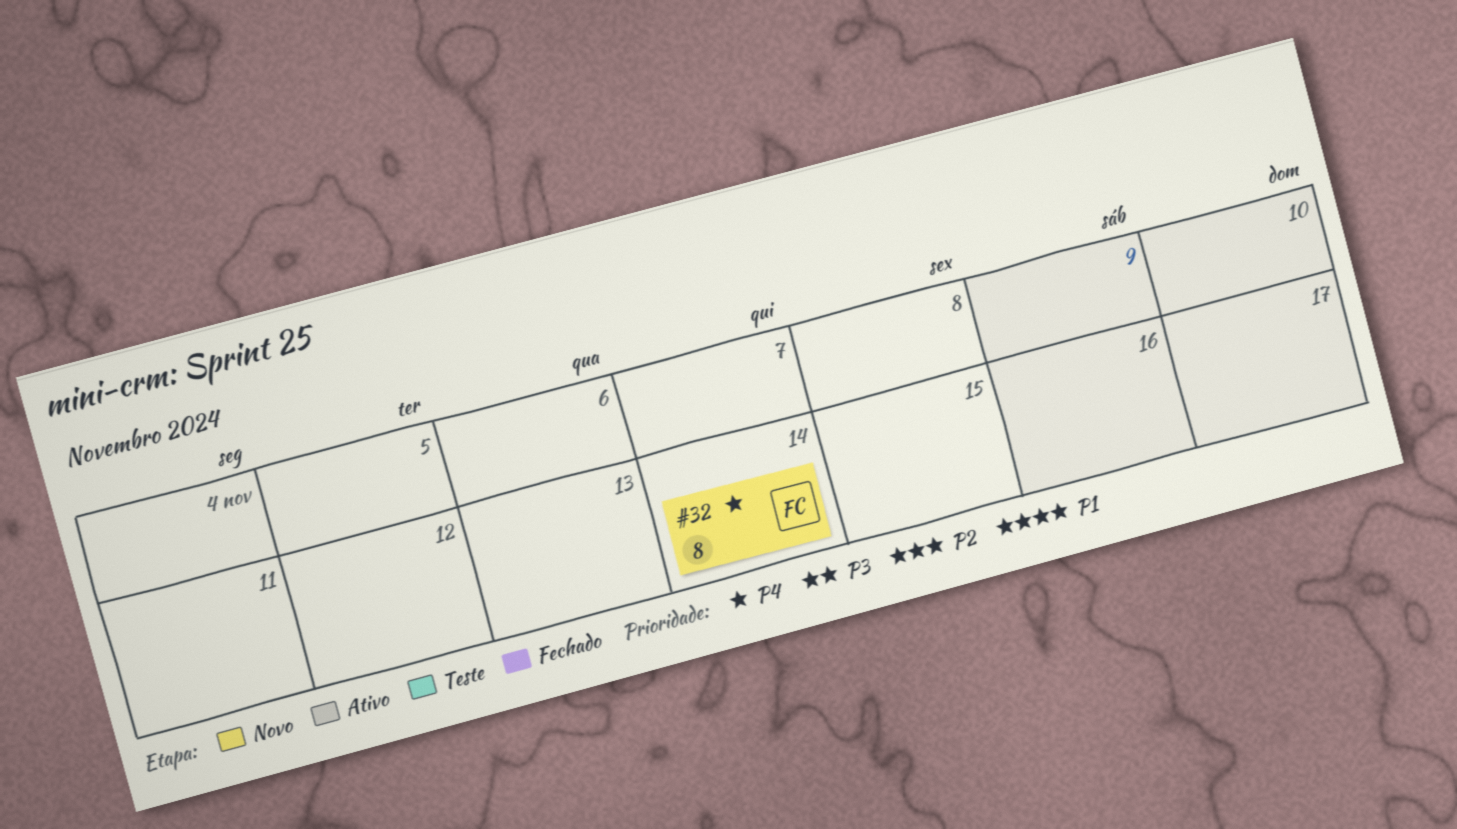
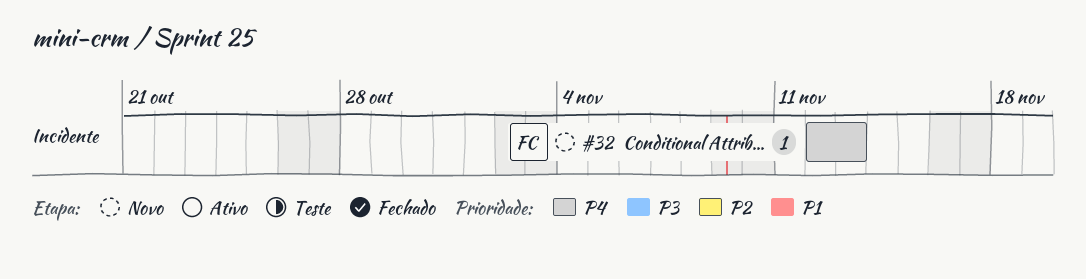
#32, estimate: 8 -> 1
#32, due: Nov 14 -> Nov 13

